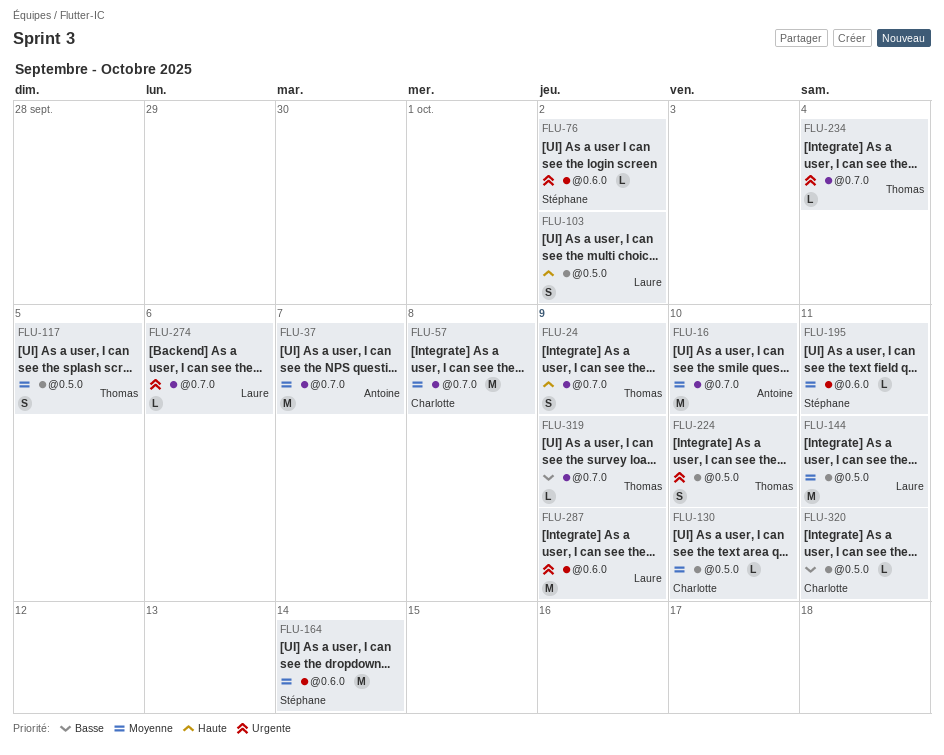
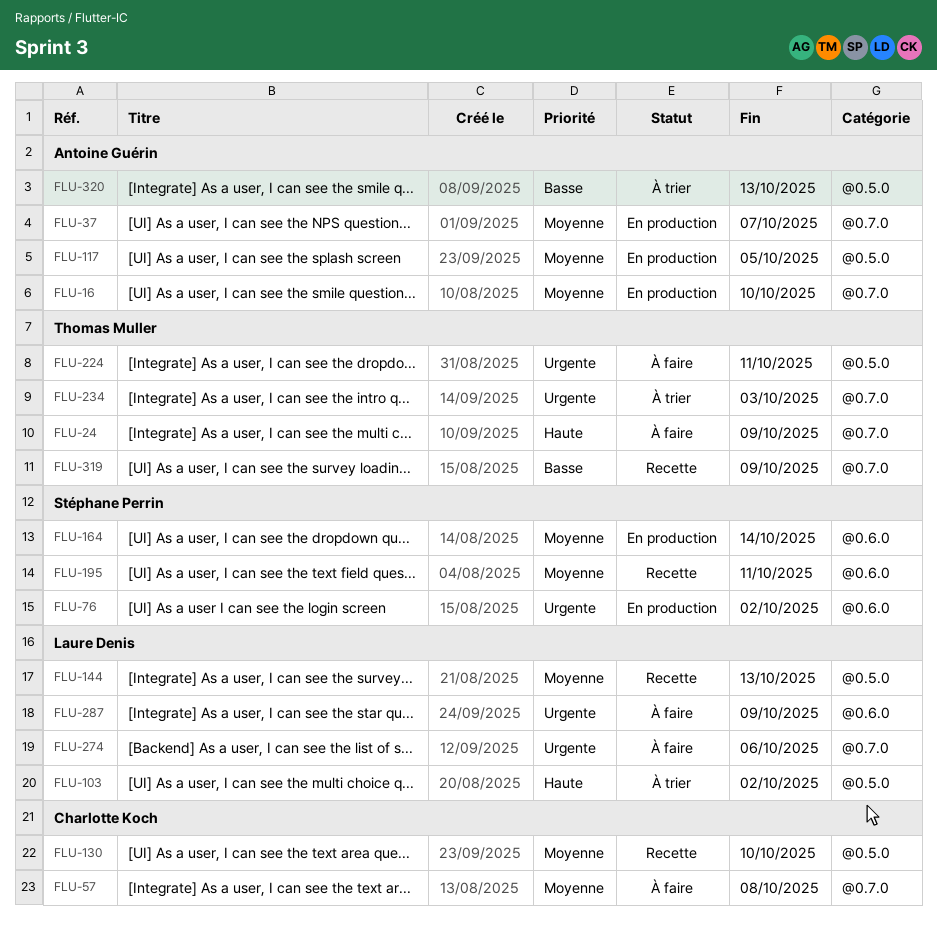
FLU-117, owner: Thomas Muller -> Antoine Guérin
FLU-144, due: Oct 11 -> Oct 13
FLU-224, due: Oct 10 -> Oct 11
FLU-234, due: Oct 4 -> Oct 3
FLU-320, owner: Charlotte Koch -> Antoine Guérin
FLU-320, due: Oct 11 -> Oct 13

